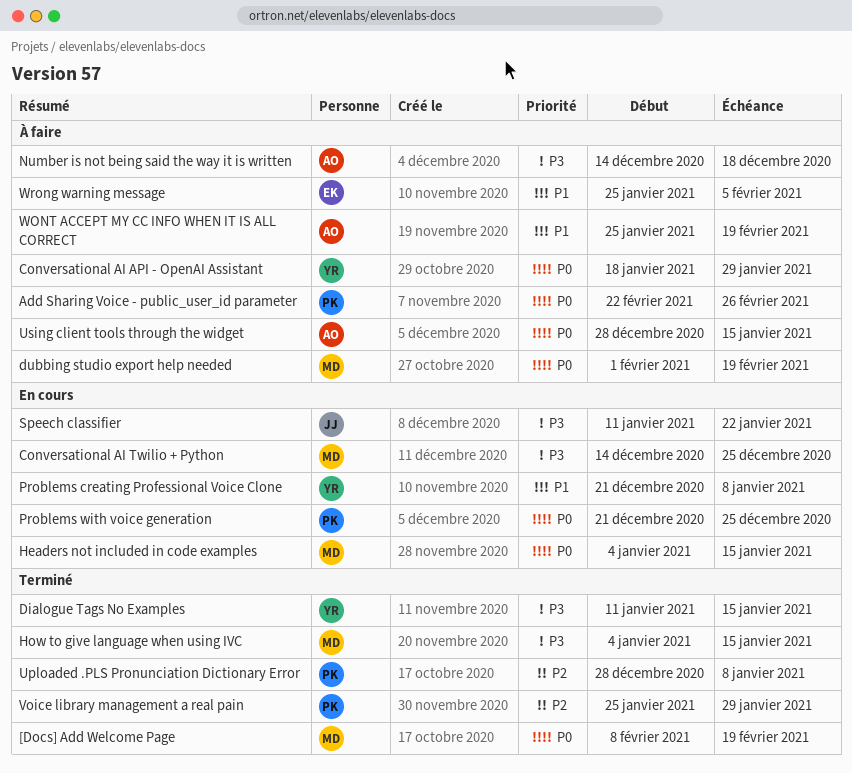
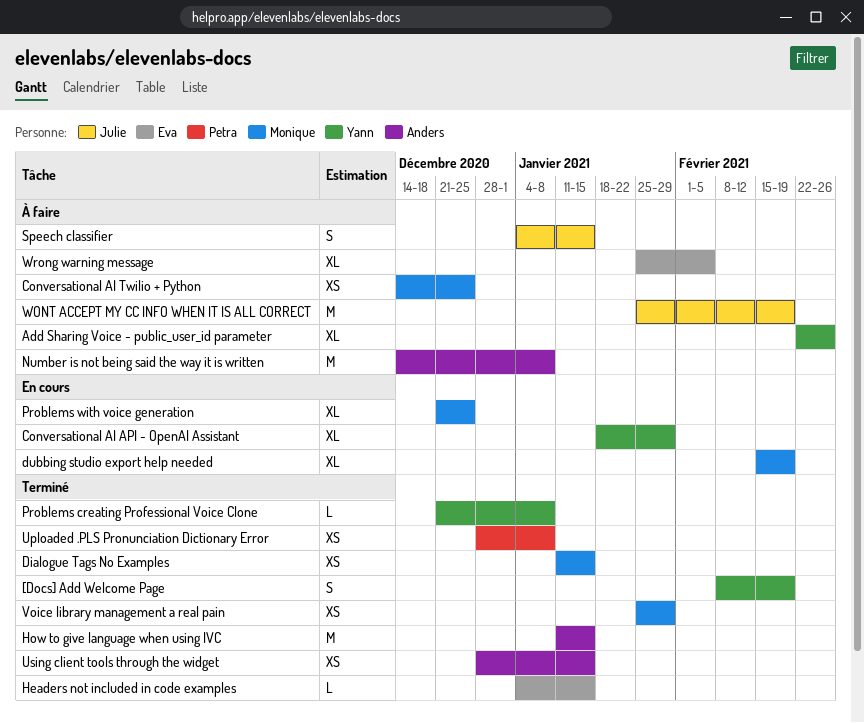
[Docs] Add Welcome Page, owner: Monique -> Yann
Add Sharing Voice - public_user_id parameter, owner: Petra -> Yann
Conversational AI API - OpenAI Assistant, status: À faire -> En cours
Conversational AI Twilio + Python, status: En cours -> À faire
Dialogue Tags No Examples, owner: Yann -> Monique
dubbing studio export help needed, status: À faire -> En cours
dubbing studio export help needed, start: Feb 1 -> Feb 15
Headers not included in code examples, status: En cours -> Terminé
Headers not included in code examples, owner: Monique -> Eva
How to give language when using IVC, owner: Monique -> Anders
How to give language when using IVC, start: Jan 4 -> Jan 11
Number is not being said the way it is written, due: Dec 18 -> Jan 8
Problems creating Professional Voice Clone, status: En cours -> Terminé
Problems with voice generation, owner: Petra -> Monique
Speech classifier, status: En cours -> À faire
Speech classifier, start: Jan 11 -> Jan 4
Speech classifier, due: Jan 22 -> Jan 15
Using client tools through the widget, status: À faire -> Terminé
Voice library management a real pain, owner: Petra -> Monique
WONT ACCEPT MY CC INFO WHEN IT IS ALL CORRECT, owner: Anders -> Julie

